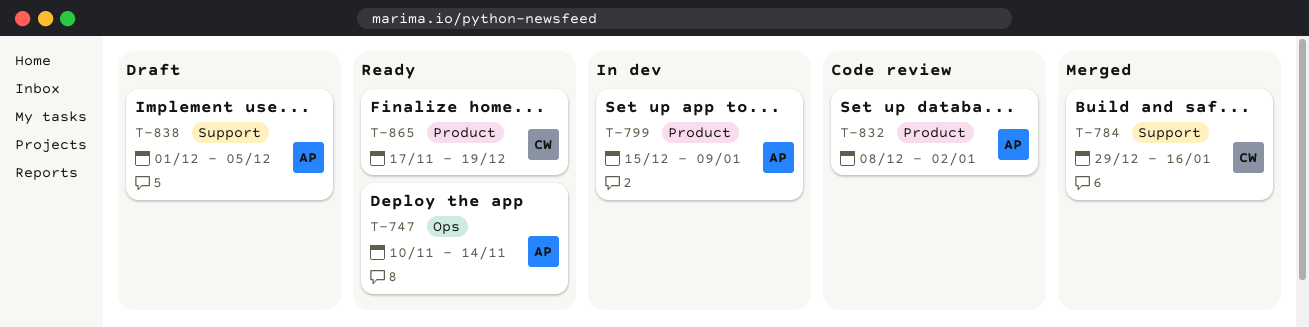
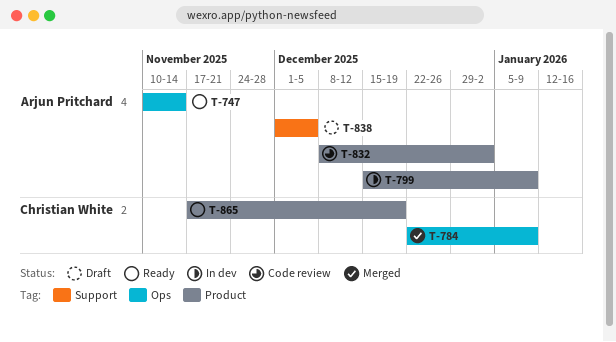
T-784, label: Support -> Ops
T-784, start: Dec 29 -> Dec 22
T-784, due: Jan 16 -> Jan 9

